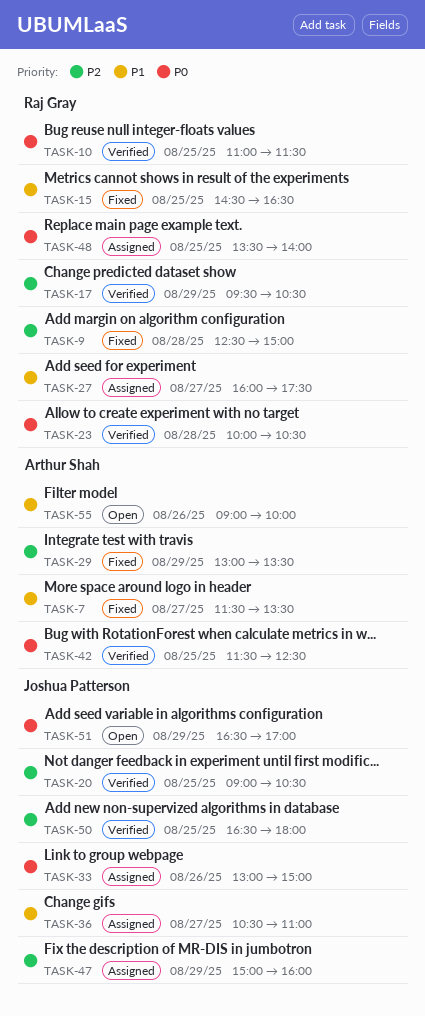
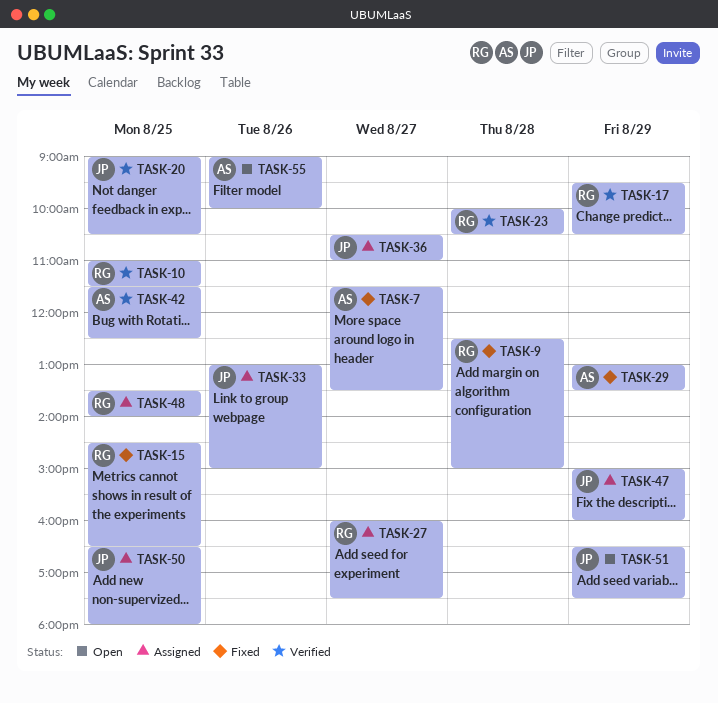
TASK-50, status: Verified -> Assigned
TASK-51, ends: 17:00 -> 17:30

